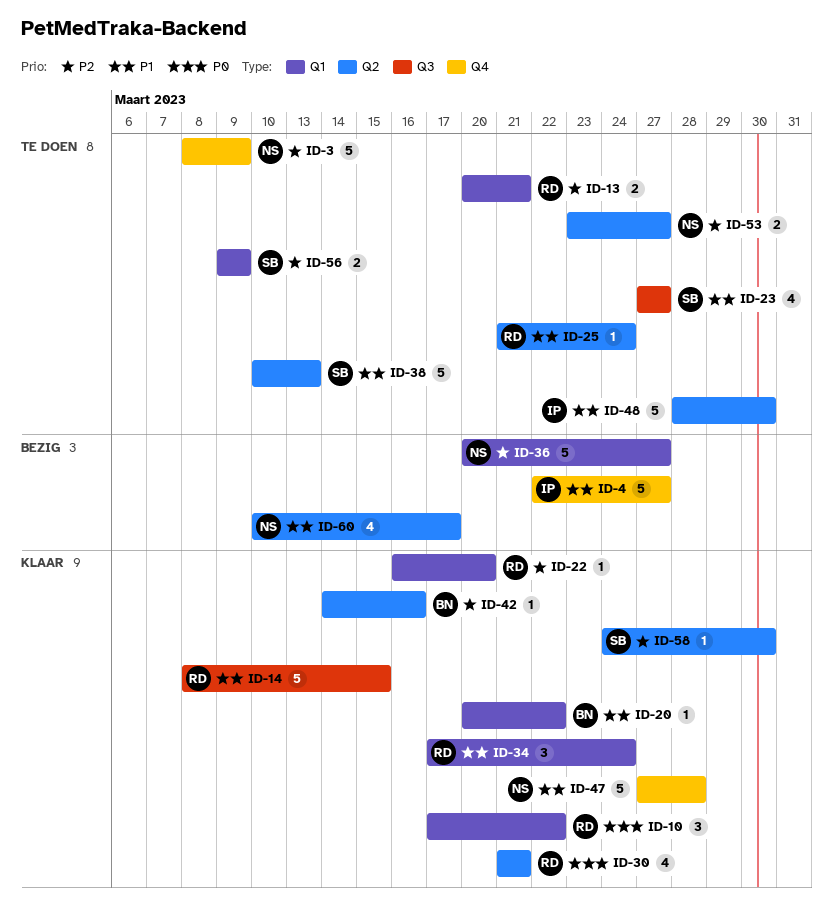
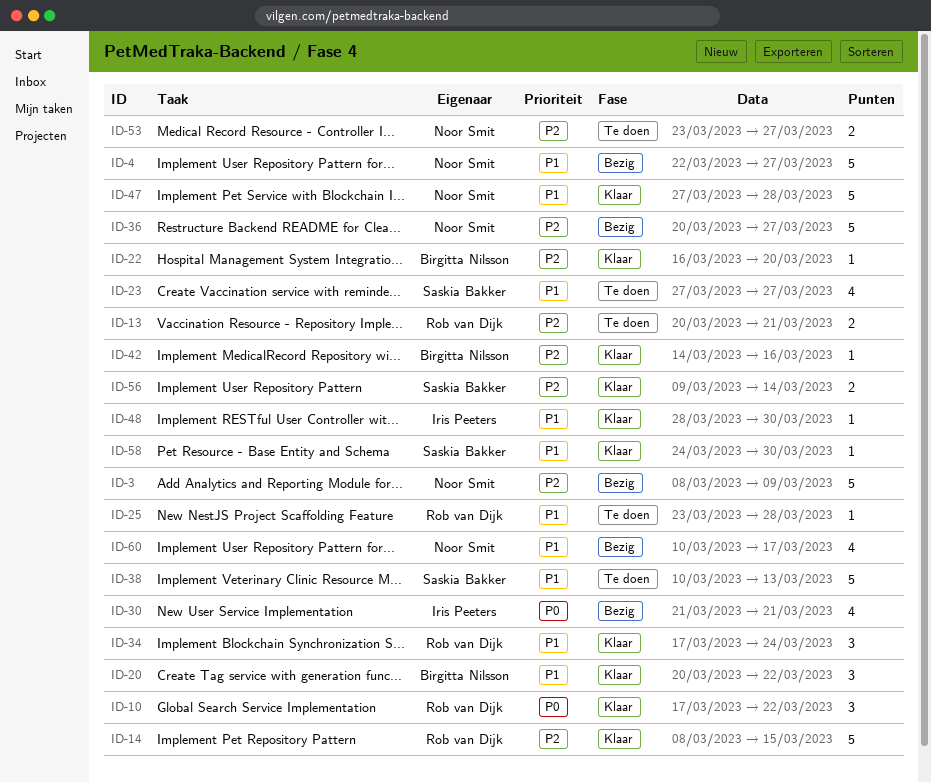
ID-3, status: Te doen -> Bezig
ID-4, owner: Iris Peeters -> Noor Smit
ID-14, priority: P1 -> P2
ID-20, estimate: 1 -> 3
ID-22, owner: Rob van Dijk -> Birgitta Nilsson
ID-25, start: Mar 21 -> Mar 23
ID-25, due: Mar 24 -> Mar 28
ID-30, status: Klaar -> Bezig
ID-30, owner: Rob van Dijk -> Iris Peeters
ID-48, status: Te doen -> Klaar
ID-48, estimate: 5 -> 1
ID-56, status: Te doen -> Klaar
ID-56, due: Mar 9 -> Mar 14
ID-58, priority: P2 -> P1

